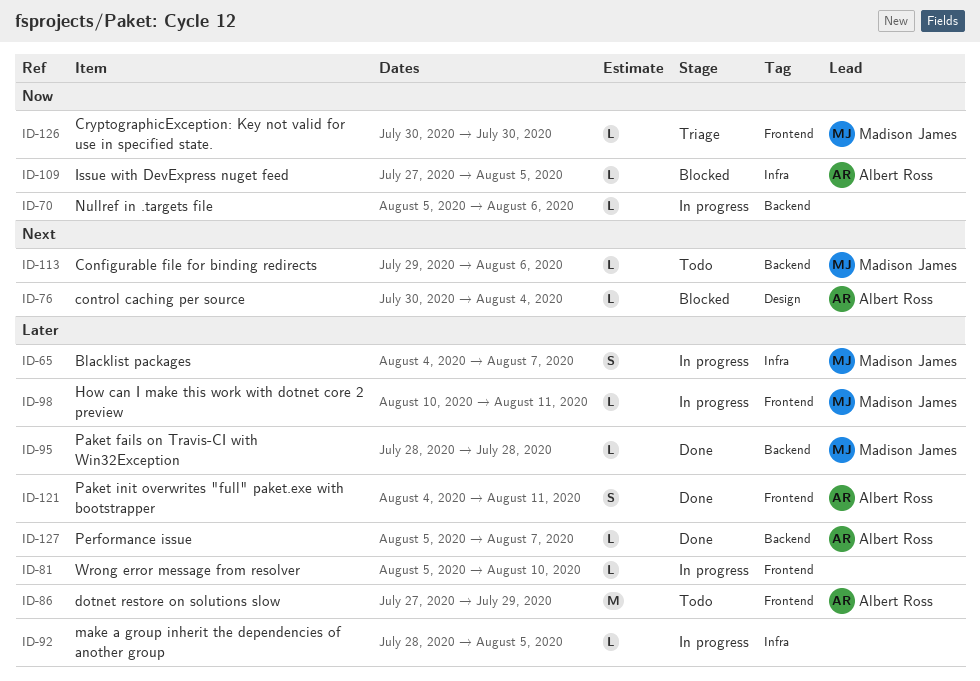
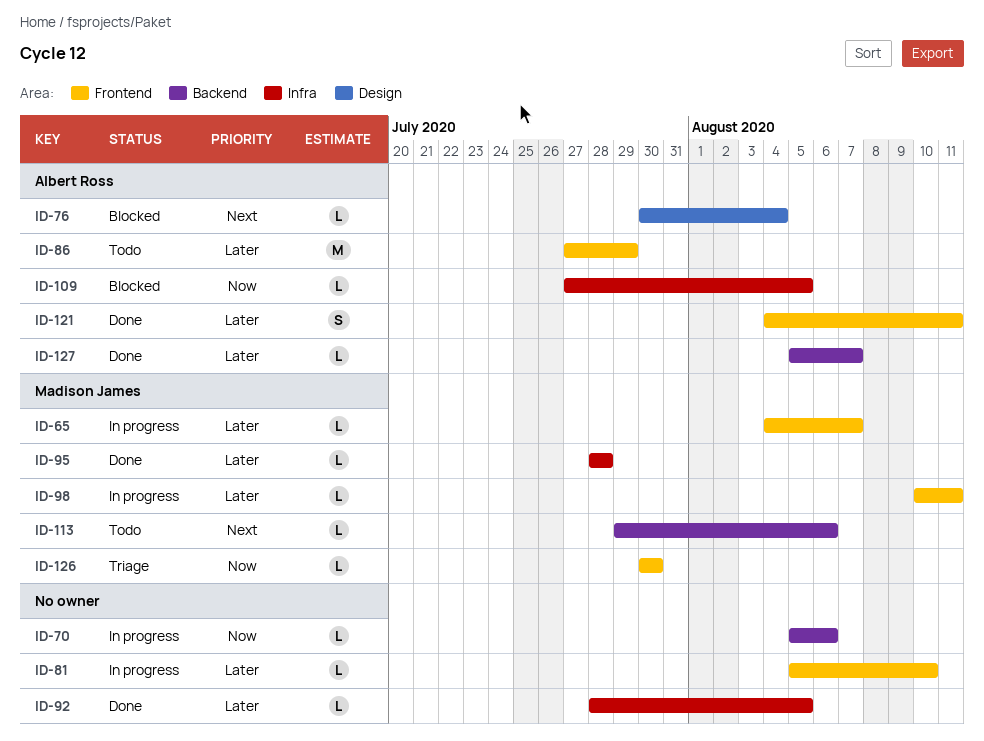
ID-65, label: Infra -> Frontend
ID-65, estimate: S -> L
ID-92, status: In progress -> Done
ID-95, label: Backend -> Infra

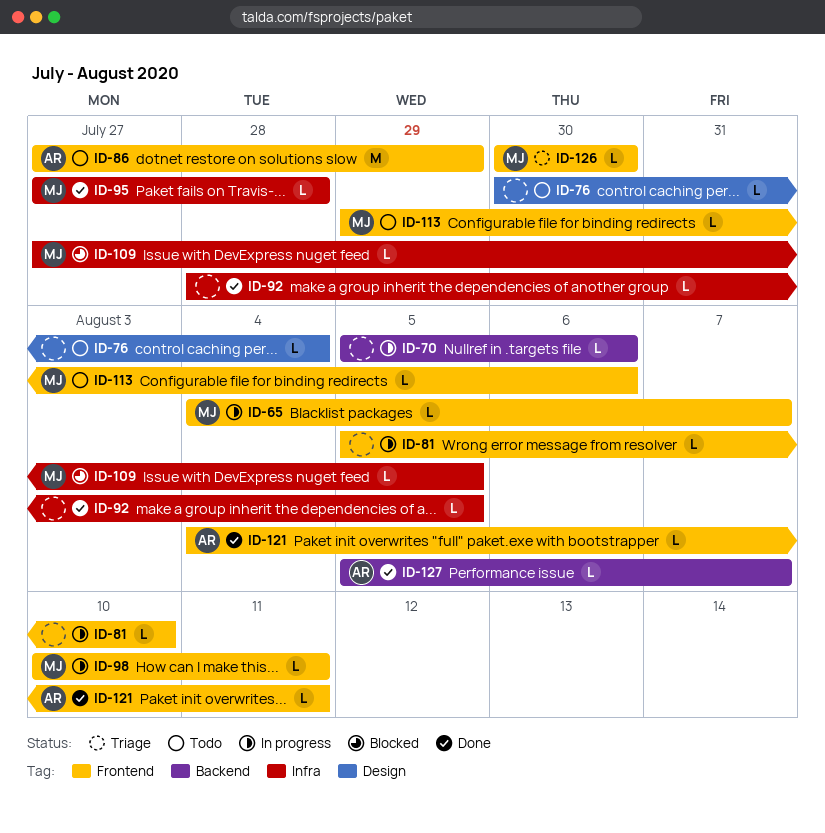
ID-76, status: Blocked -> Todo
ID-76, owner: Albert Ross -> none
ID-95, start: Jul 28 -> Jul 27
ID-109, owner: Albert Ross -> Madison James
ID-113, label: Backend -> Frontend
ID-121, estimate: S -> L

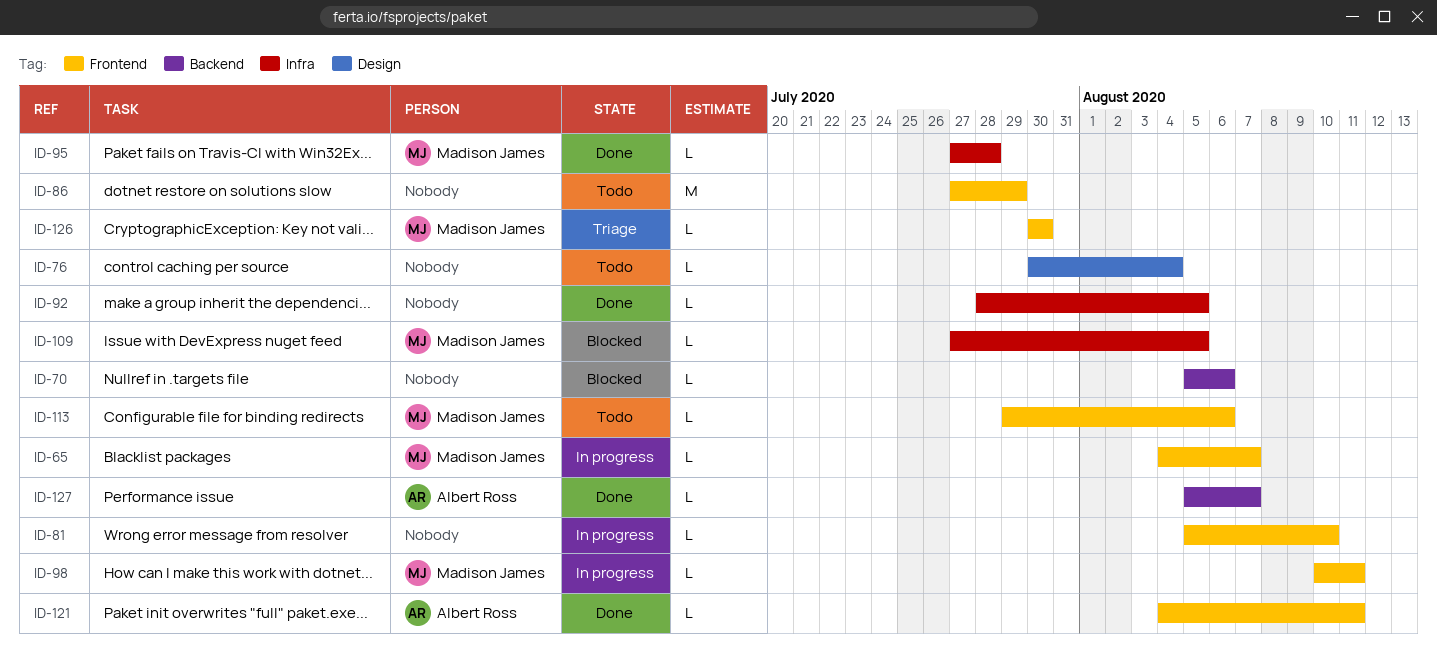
ID-70, status: In progress -> Blocked
ID-86, owner: Albert Ross -> none

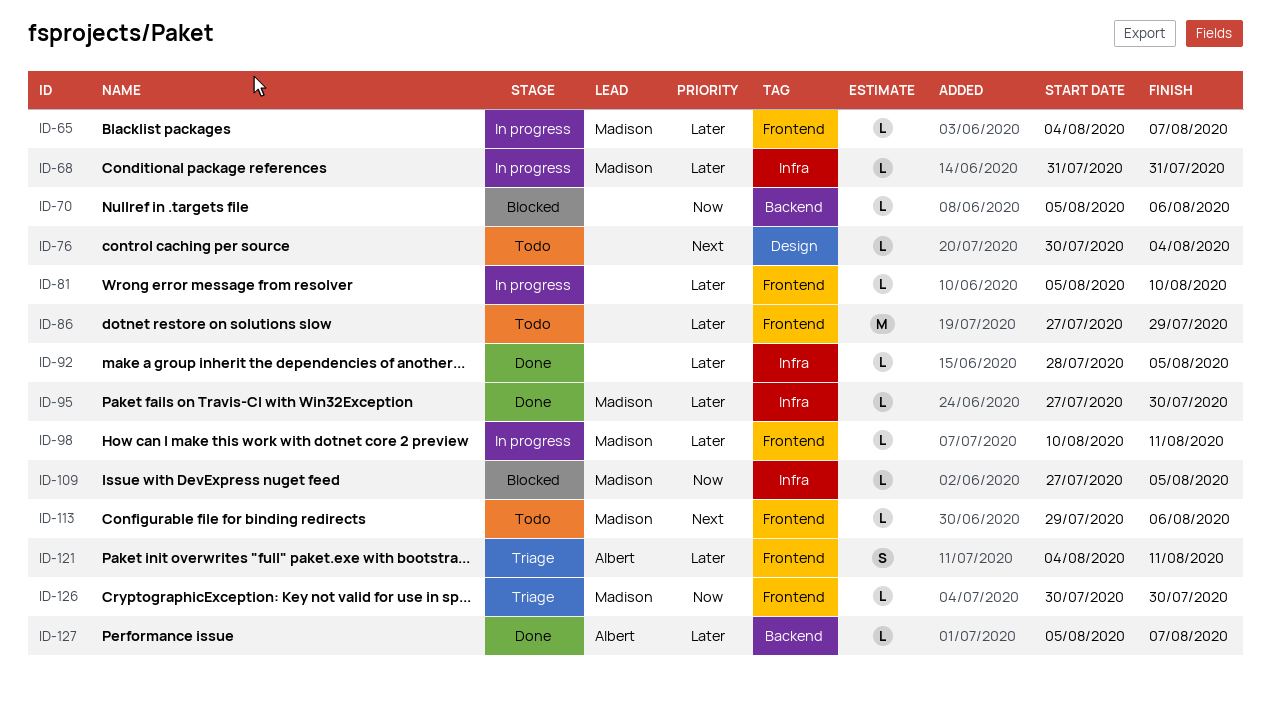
ID-68: none -> present
ID-95, due: Jul 28 -> Jul 30
ID-121, status: Done -> Triage
ID-121, estimate: L -> S

